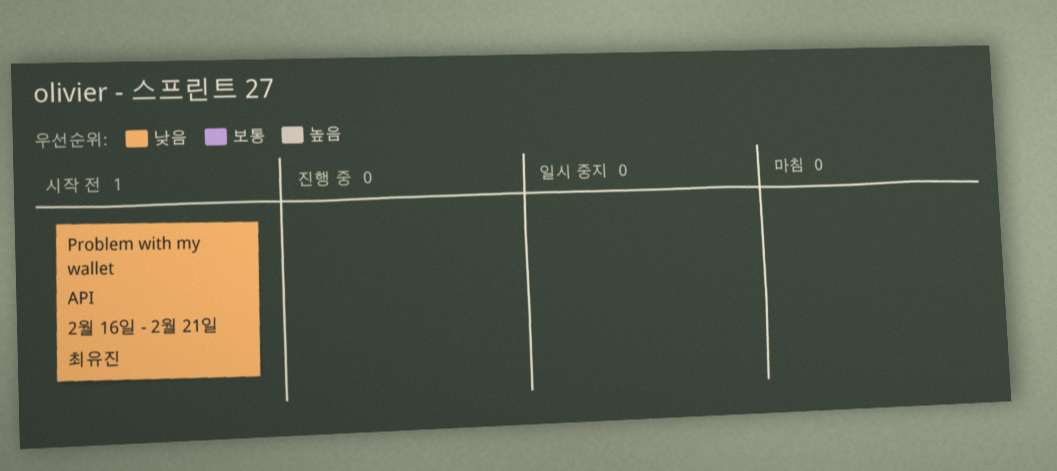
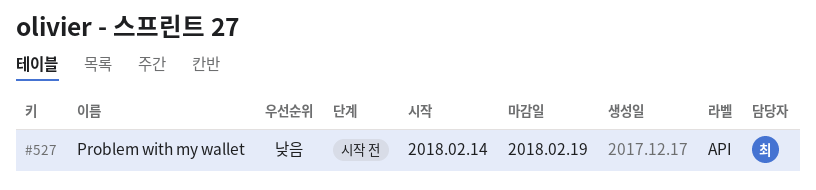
Problem with my wallet, start: Feb 16 -> Feb 14
Problem with my wallet, due: Feb 21 -> Feb 19

